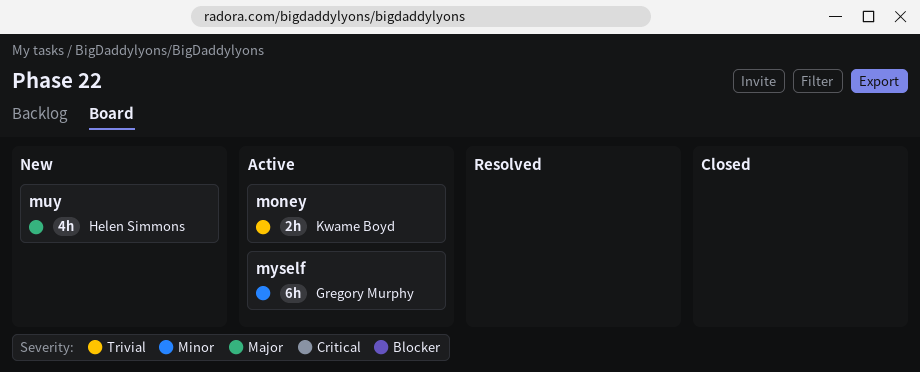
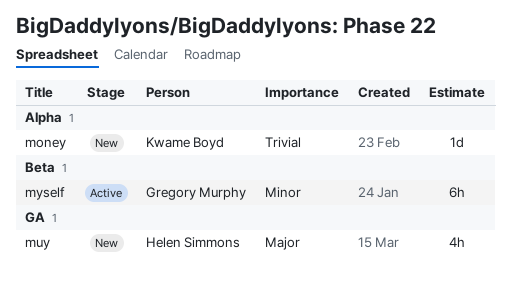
money, status: Active -> New
money, estimate: 2h -> 1d

